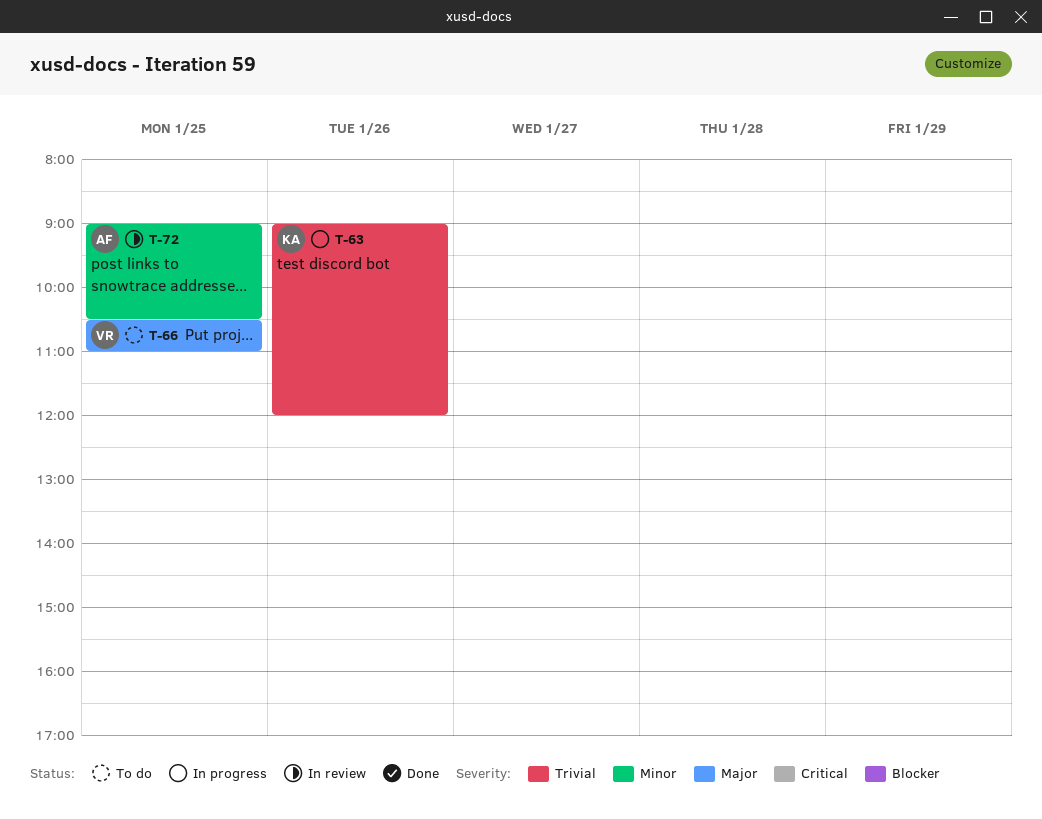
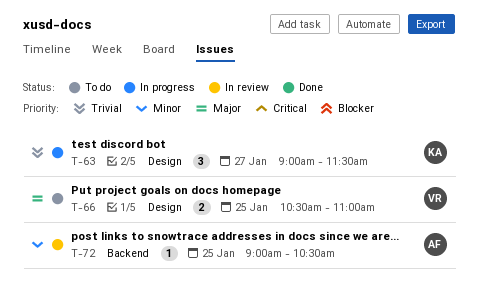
T-63, day: Jan 26 -> Jan 27
T-63, ends: 12:00 -> 11:30

